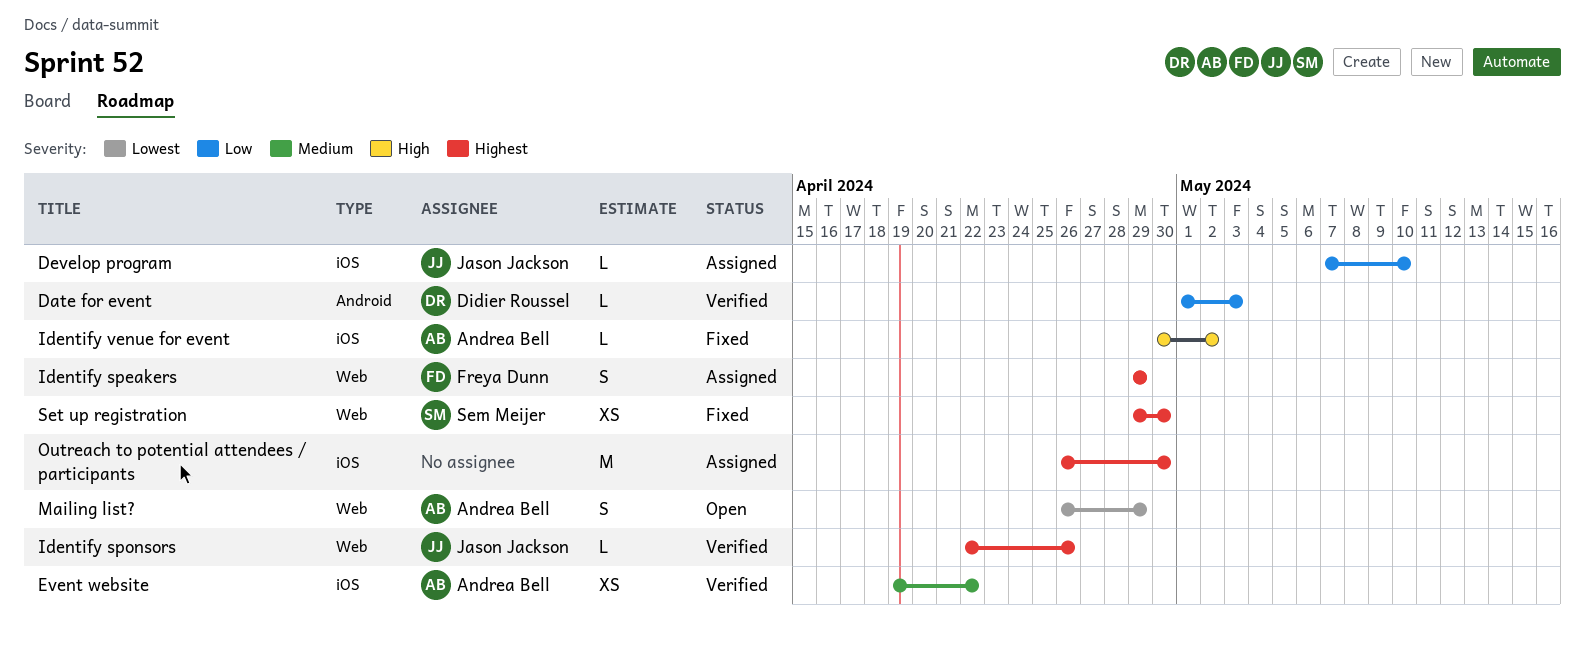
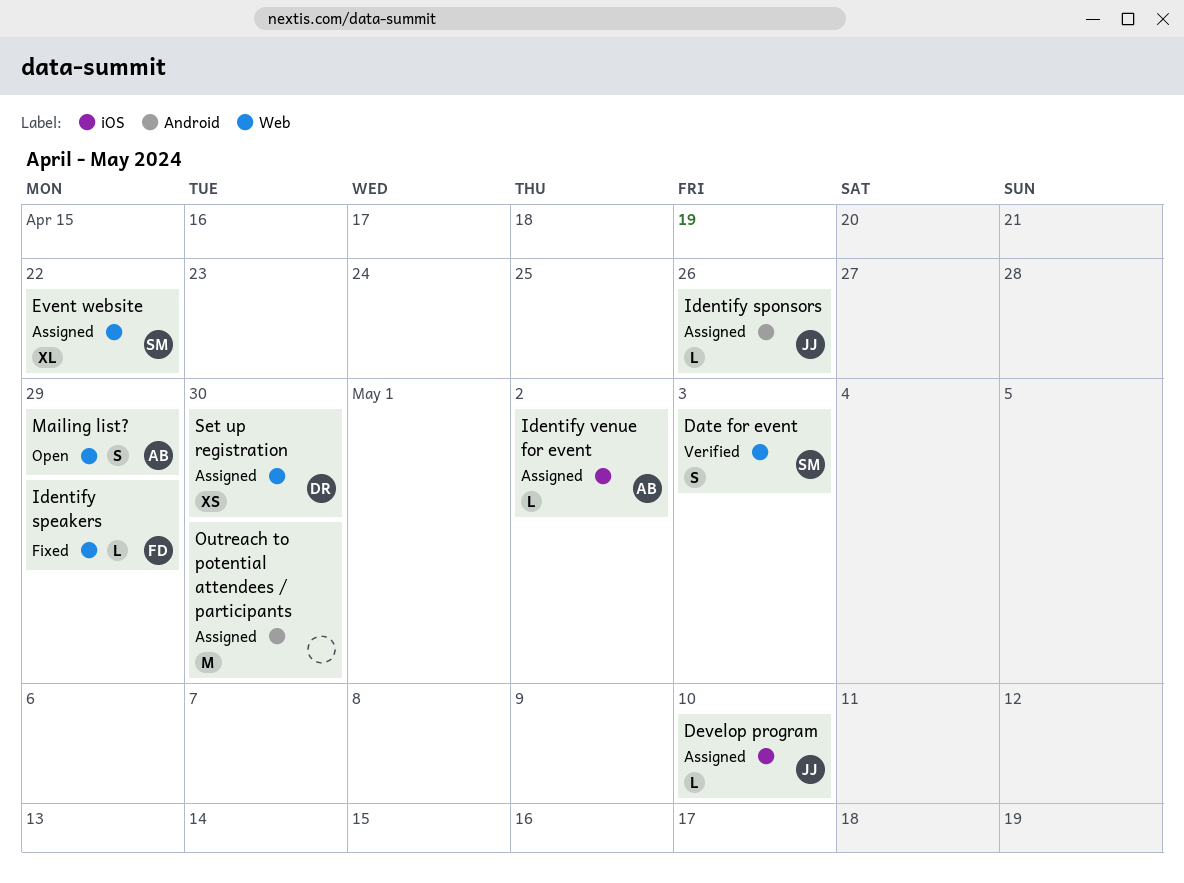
Date for event, owner: Didier Roussel -> Sem Meijer
Date for event, label: Android -> Web
Date for event, estimate: L -> S
Event website, status: Verified -> Assigned
Event website, owner: Andrea Bell -> Sem Meijer
Event website, label: iOS -> Web
Event website, estimate: XS -> XL
Identify speakers, status: Assigned -> Fixed
Identify speakers, estimate: S -> L
Identify sponsors, status: Verified -> Assigned
Identify sponsors, label: Web -> Android
Identify venue for event, status: Fixed -> Assigned
Outreach to potential attendees / participants, label: iOS -> Android
Set up registration, status: Fixed -> Assigned
Set up registration, owner: Sem Meijer -> Didier Roussel

